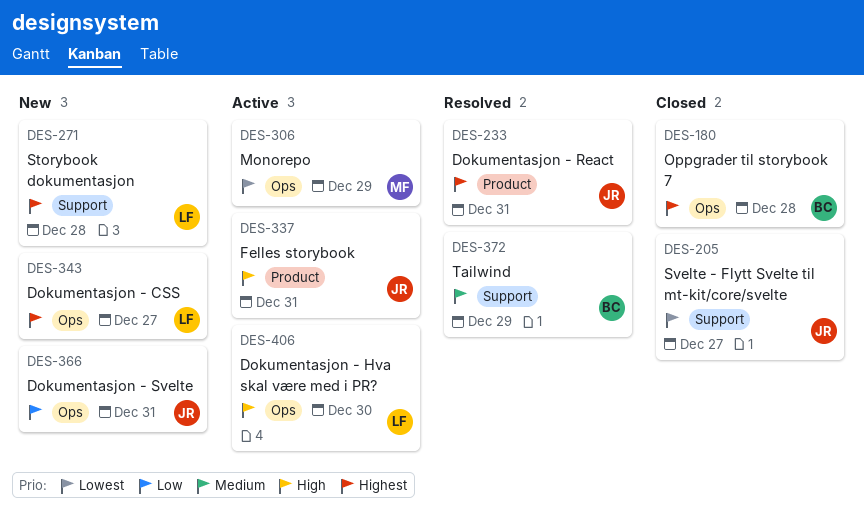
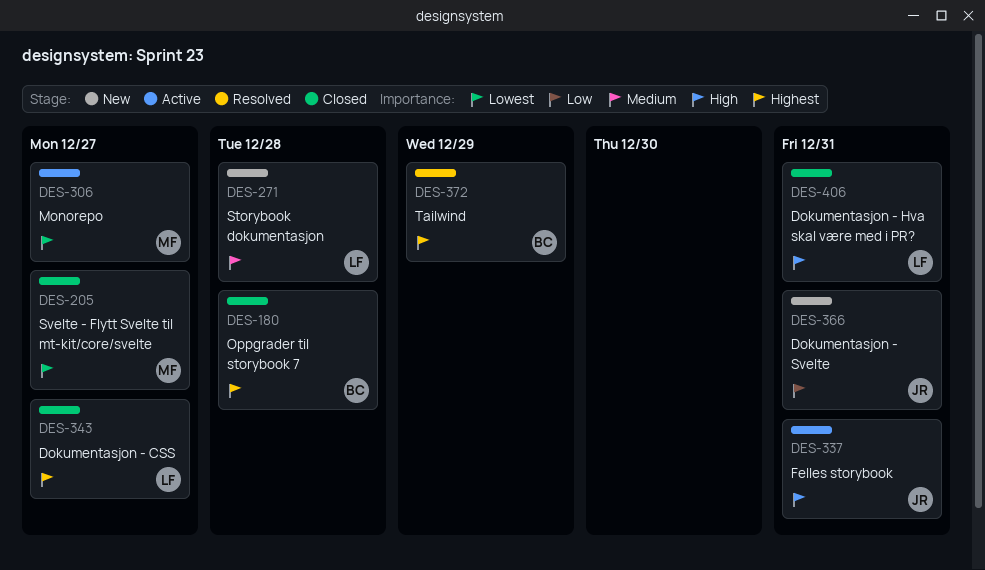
DES-205, owner: JR -> MF
DES-233: present -> none
DES-271, priority: Highest -> Medium
DES-306, due: Dec 29 -> Dec 27
DES-343, status: New -> Closed
DES-372, priority: Medium -> Highest
DES-406, status: Active -> Closed
DES-406, due: Dec 30 -> Dec 31

